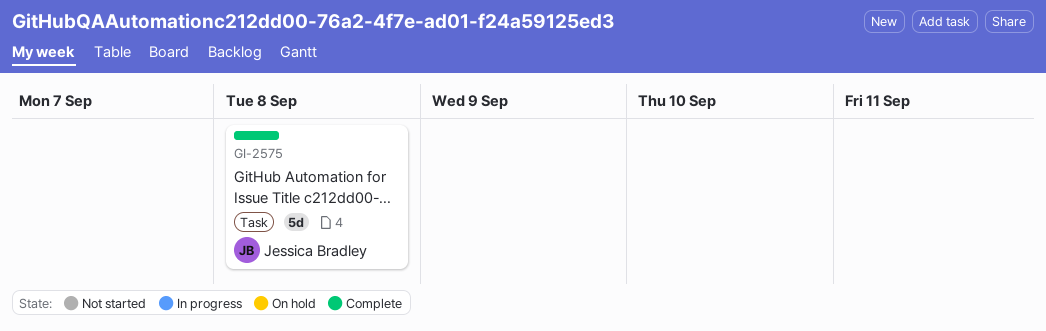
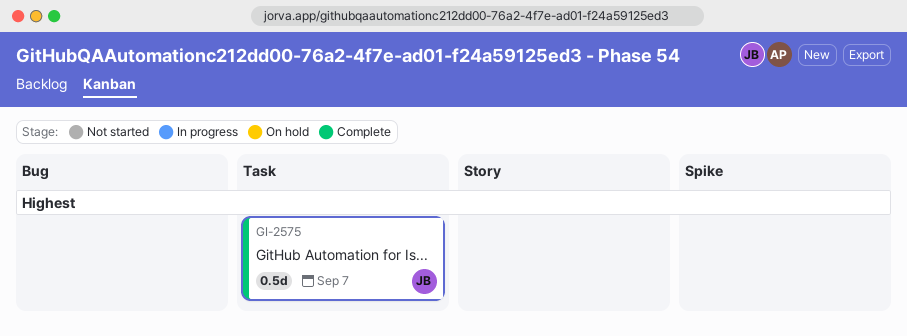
GI-2575, estimate: 5d -> 0.5d
GI-2575, due: Sep 8 -> Sep 7

